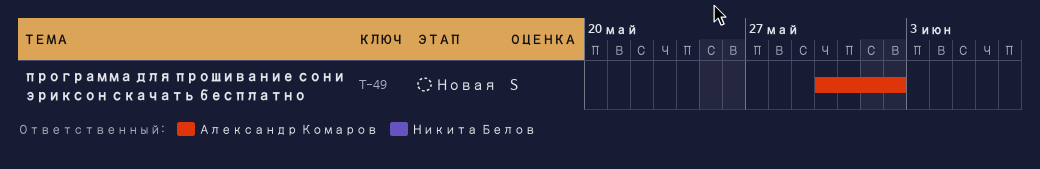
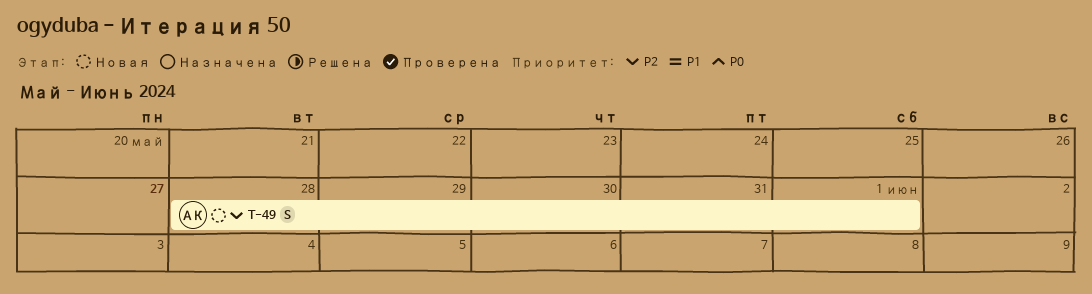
T-49, start: May 30 -> May 28
T-49, due: Jun 2 -> Jun 1

